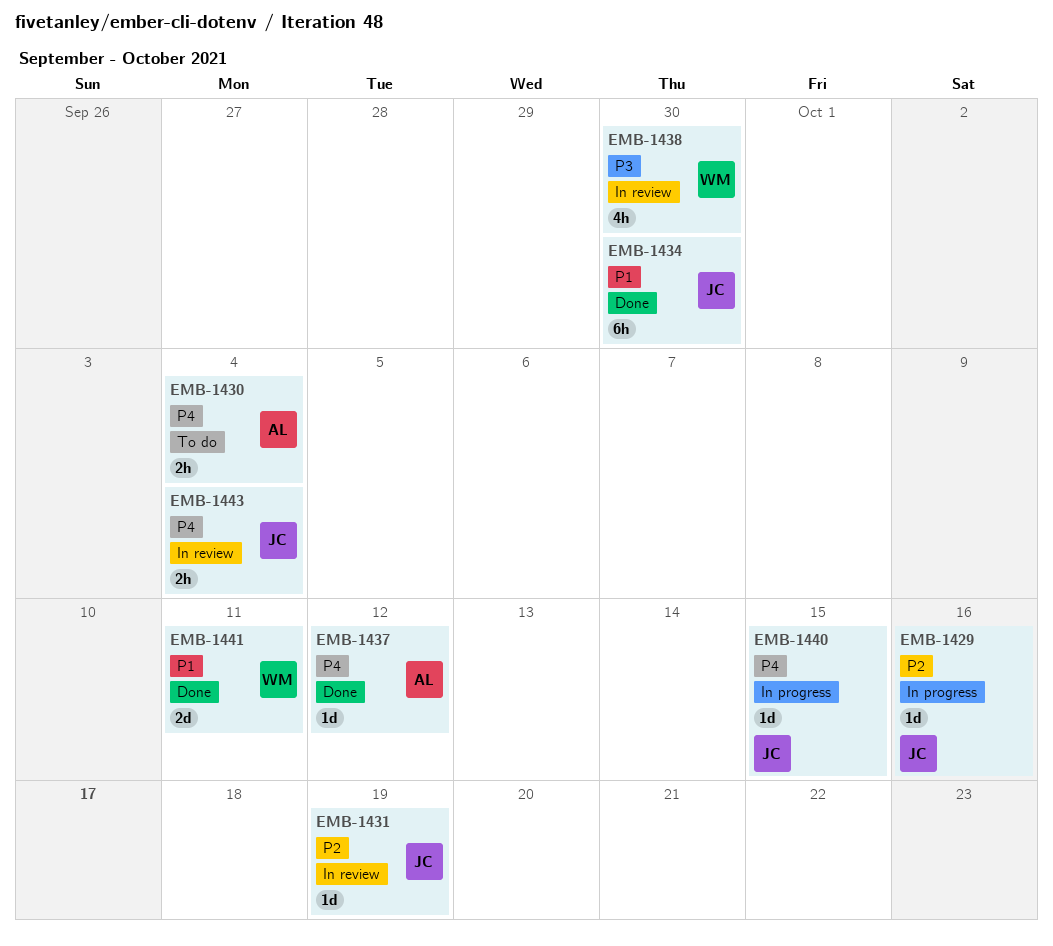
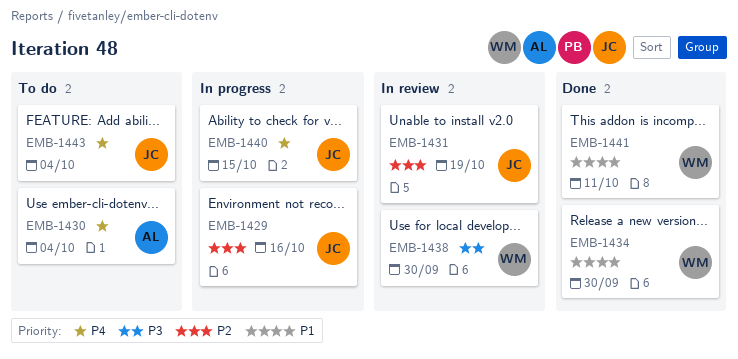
EMB-1434, owner: JC -> WM
EMB-1437: present -> none
EMB-1443, status: In review -> To do

